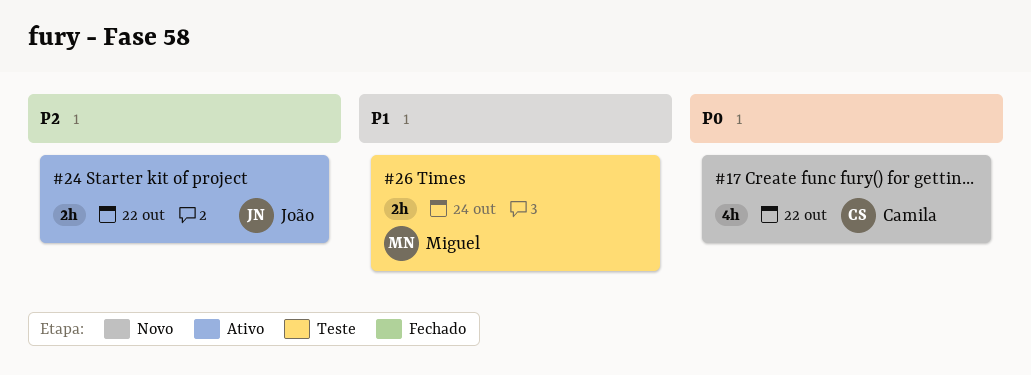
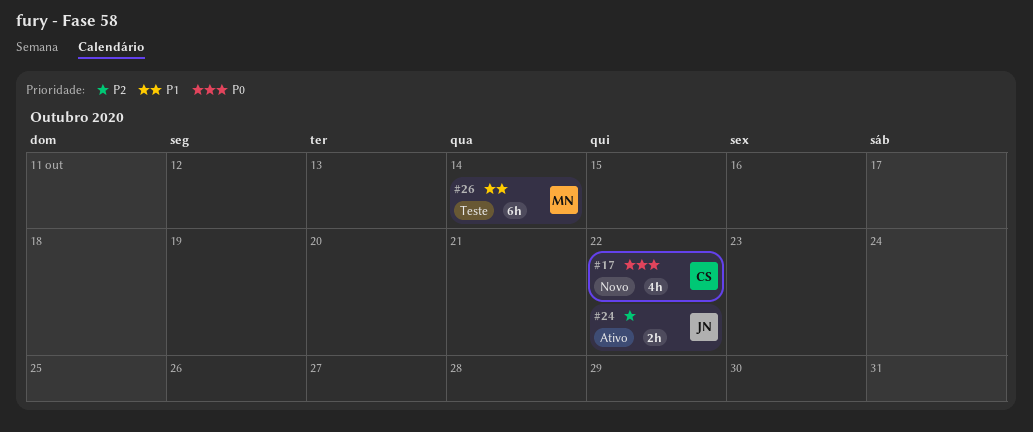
#26, estimate: 2h -> 6h
#26, due: Oct 24 -> Oct 14

